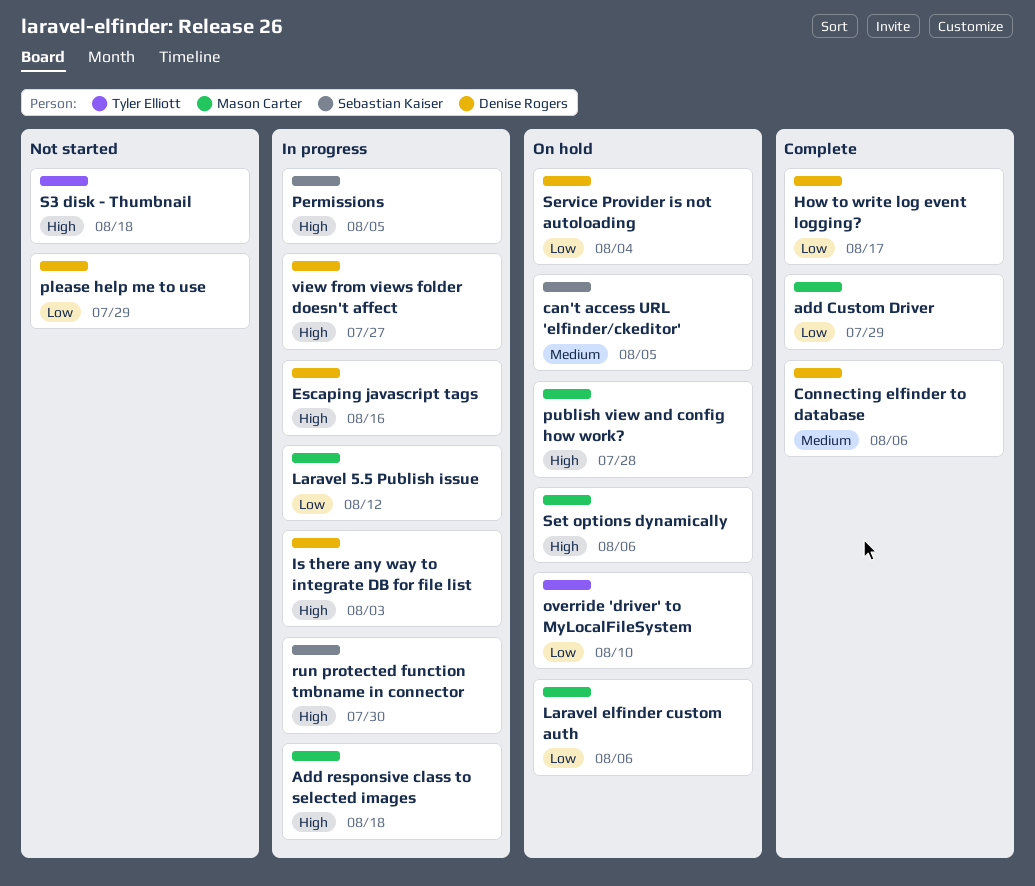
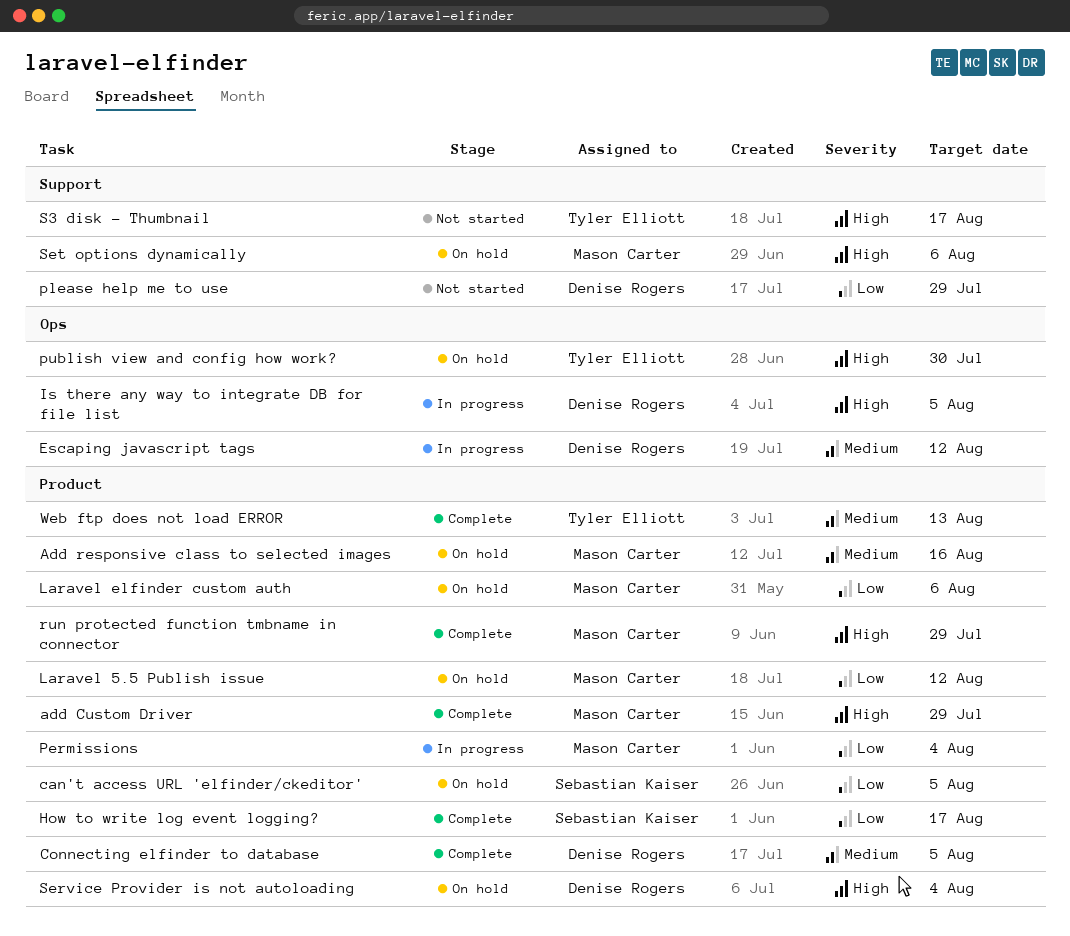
add Custom Driver, priority: Low -> High
Add responsive class to selected images, status: In progress -> On hold
Add responsive class to selected images, priority: High -> Medium
Add responsive class to selected images, due: Aug 18 -> Aug 16
can't access URL 'elfinder/ckeditor', priority: Medium -> Low
Connecting elfinder to database, due: Aug 6 -> Aug 5
Escaping javascript tags, priority: High -> Medium
Escaping javascript tags, due: Aug 16 -> Aug 12
How to write log event logging?, owner: Denise Rogers -> Sebastian Kaiser
Is there any way to integrate DB for file list, due: Aug 3 -> Aug 5
Laravel 5.5 Publish issue, status: In progress -> On hold
override 'driver' to MyLocalFileSystem: present -> none
Permissions, owner: Sebastian Kaiser -> Mason Carter
Permissions, priority: High -> Low
Permissions, due: Aug 5 -> Aug 4
publish view and config how work?, owner: Mason Carter -> Tyler Elliott
publish view and config how work?, due: Jul 28 -> Jul 30
run protected function tmbname in connector, status: In progress -> Complete
run protected function tmbname in connector, owner: Sebastian Kaiser -> Mason Carter
run protected function tmbname in connector, due: Jul 30 -> Jul 29
S3 disk - Thumbnail, due: Aug 18 -> Aug 17
Service Provider is not autoloading, priority: Low -> High
view from views folder doesn't affect: present -> none
Web ftp does not load ERROR: none -> present

